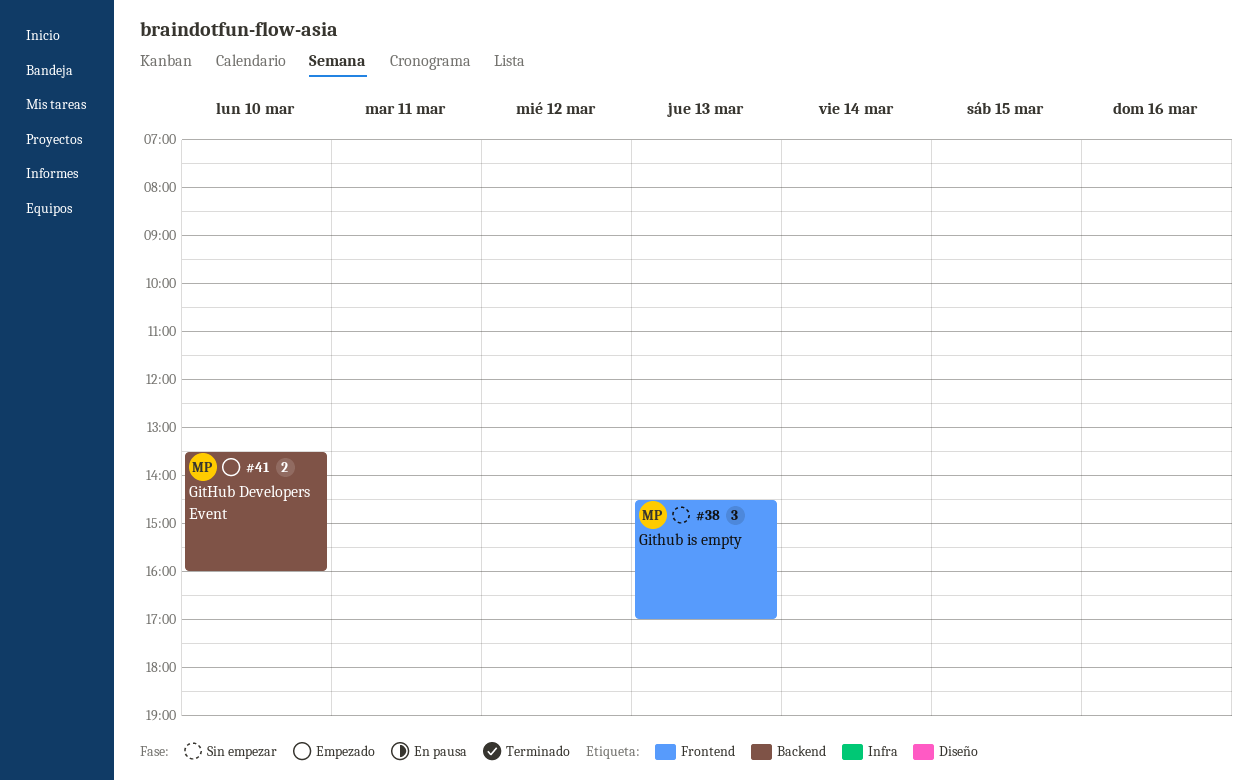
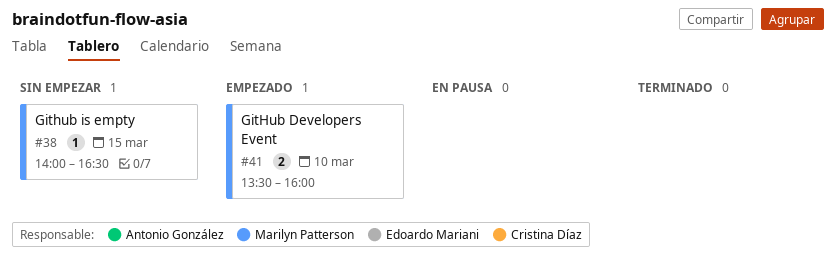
#38, estimate: 3 -> 1
#38, day: Mar 13 -> Mar 15
#38, begins: 14:30 -> 14:00
#38, ends: 17:00 -> 16:30

